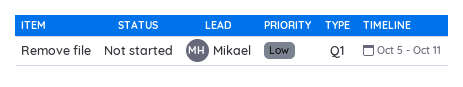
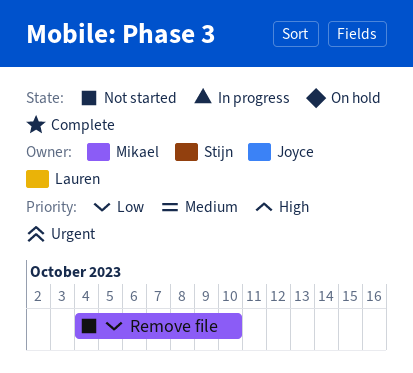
Remove file, start: Oct 5 -> Oct 4
Remove file, due: Oct 11 -> Oct 10

